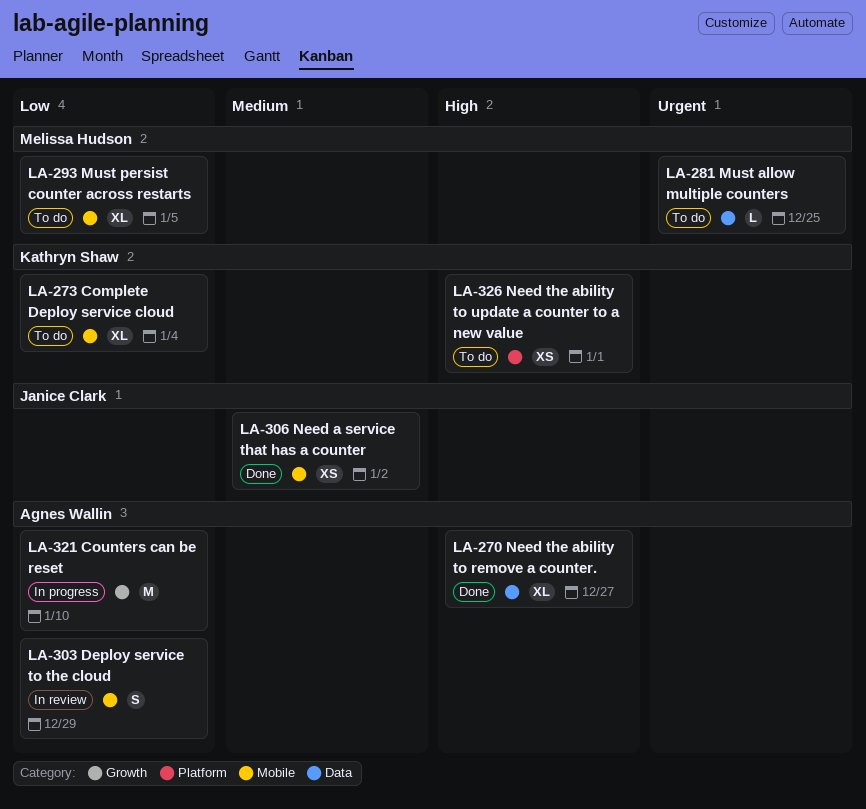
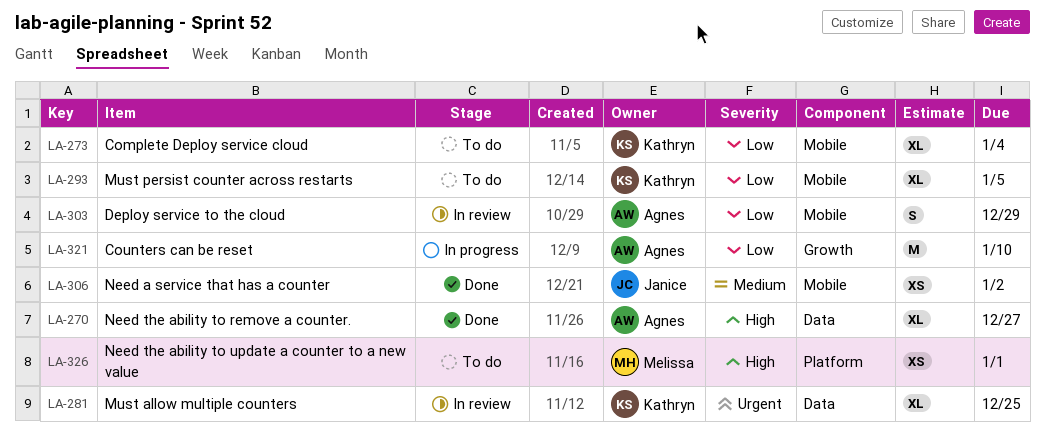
LA-281, status: To do -> In review
LA-281, owner: Melissa Hudson -> Kathryn Shaw
LA-281, estimate: L -> XL
LA-293, owner: Melissa Hudson -> Kathryn Shaw
LA-326, owner: Kathryn Shaw -> Melissa Hudson

